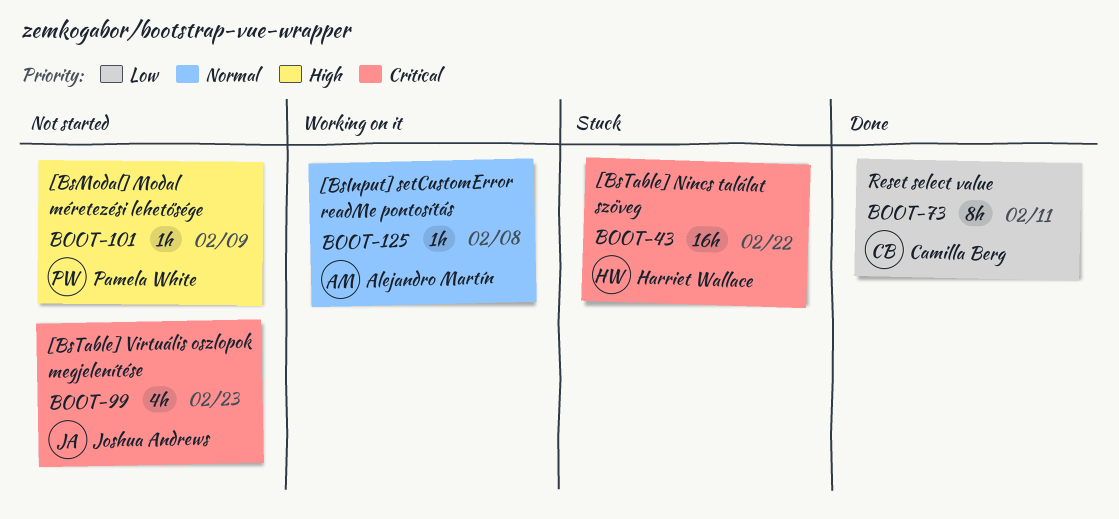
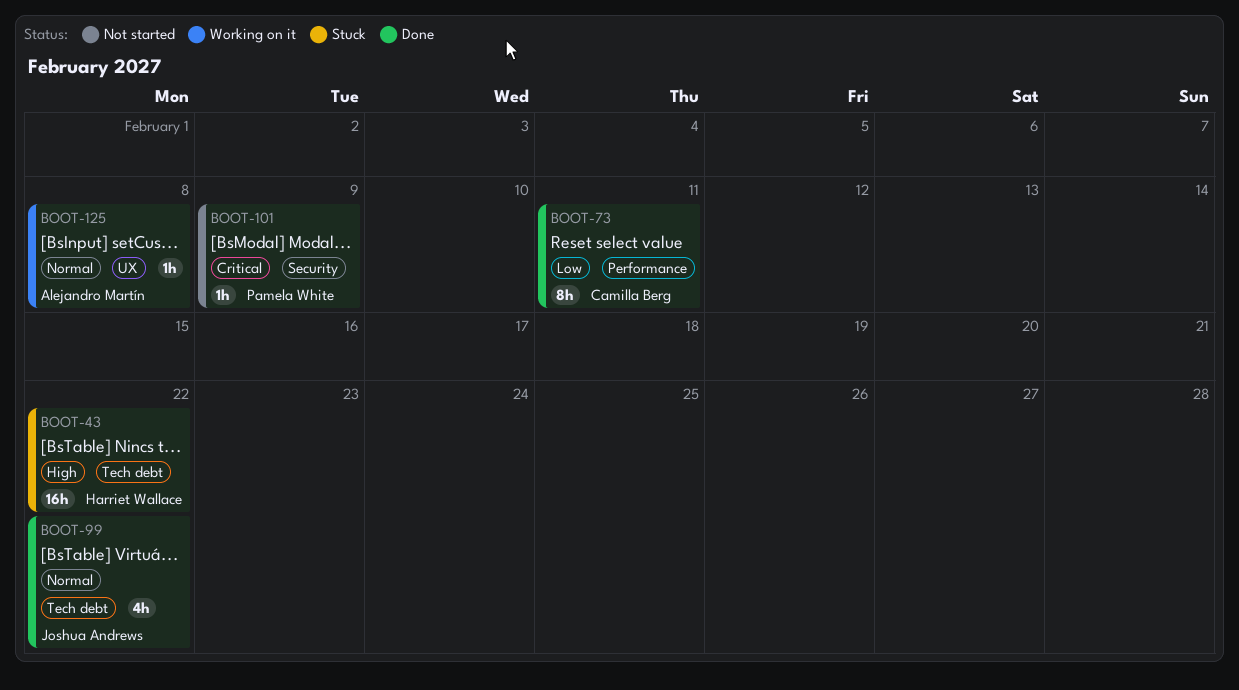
BOOT-43, priority: Critical -> High
BOOT-99, status: Not started -> Done
BOOT-99, priority: Critical -> Normal
BOOT-99, due: Feb 23 -> Feb 22
BOOT-101, priority: High -> Critical

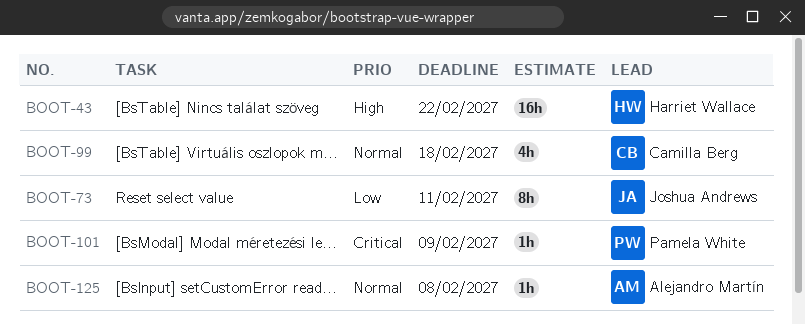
BOOT-73, owner: Camilla Berg -> Joshua Andrews
BOOT-99, owner: Joshua Andrews -> Camilla Berg
BOOT-99, due: Feb 22 -> Feb 18

